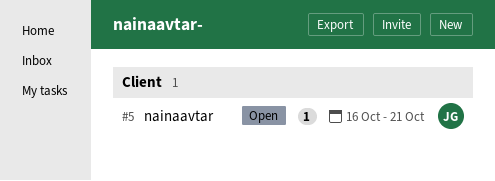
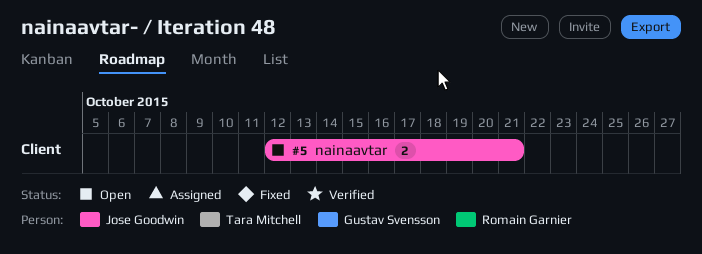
#5, estimate: 1 -> 2
#5, start: Oct 16 -> Oct 12

